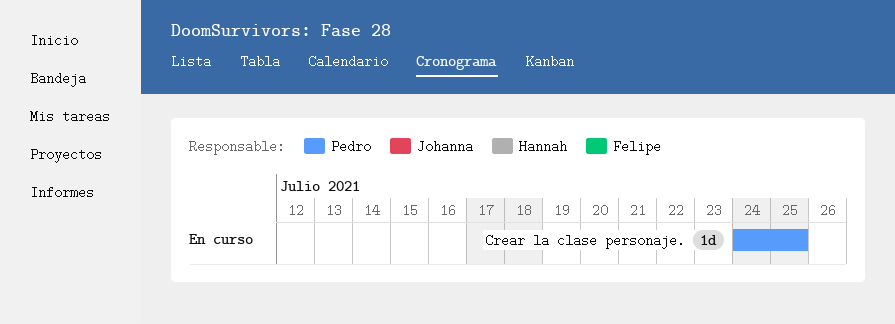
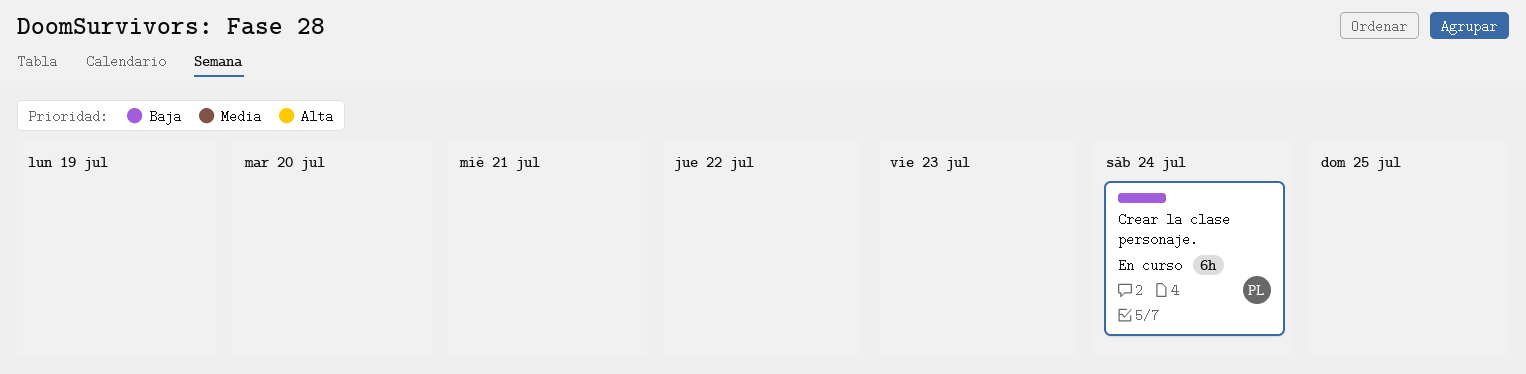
Crear la clase personaje., estimate: 1d -> 6h
Crear la clase personaje., due: Jul 25 -> Jul 24

